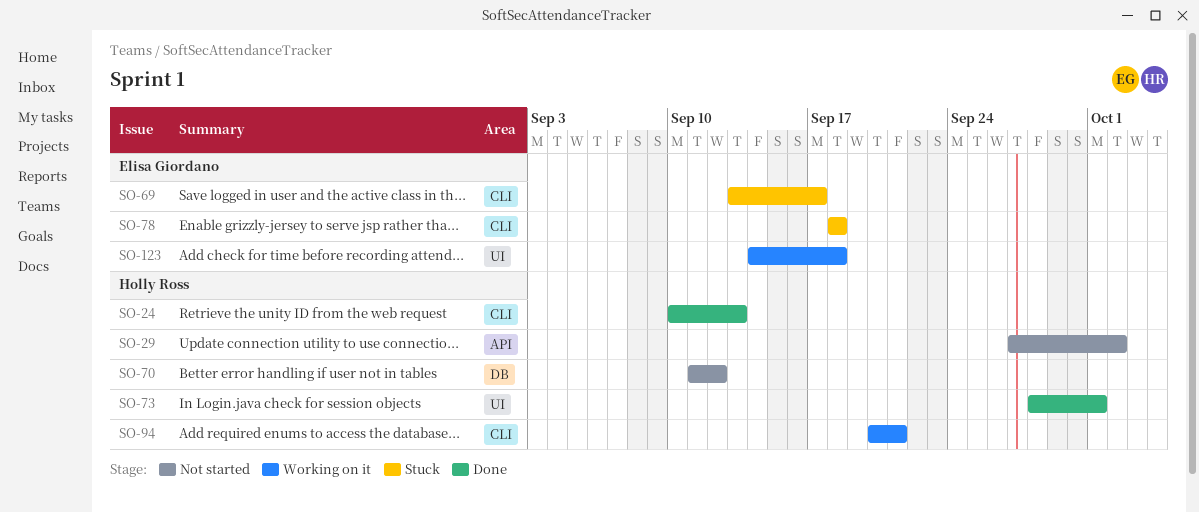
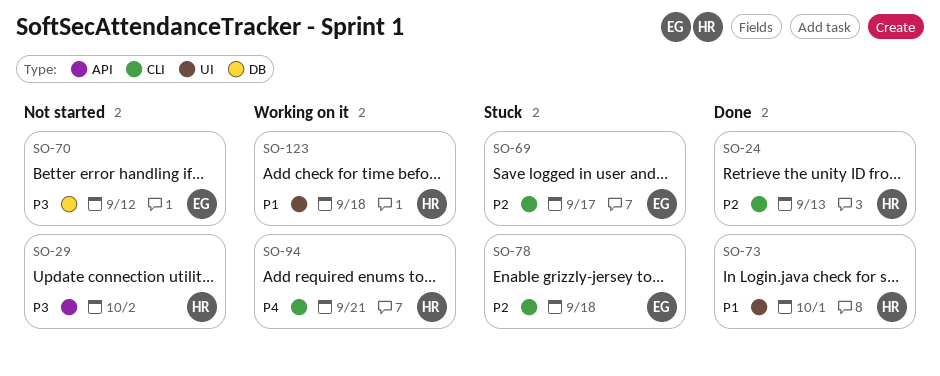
SO-70, owner: Holly Ross -> Elisa Giordano
SO-123, owner: Elisa Giordano -> Holly Ross

